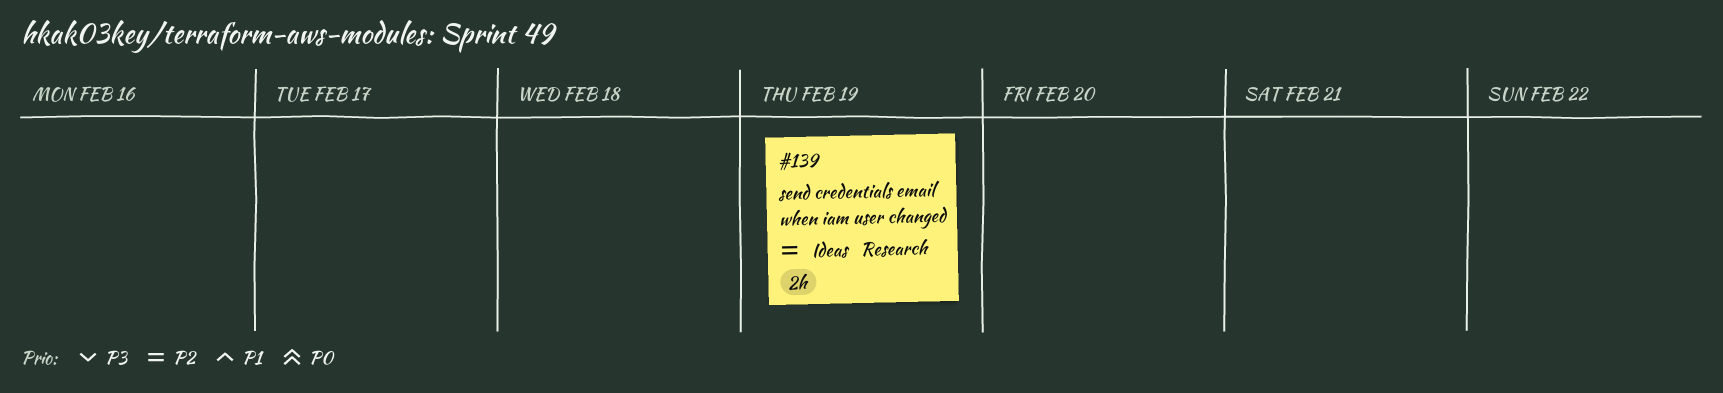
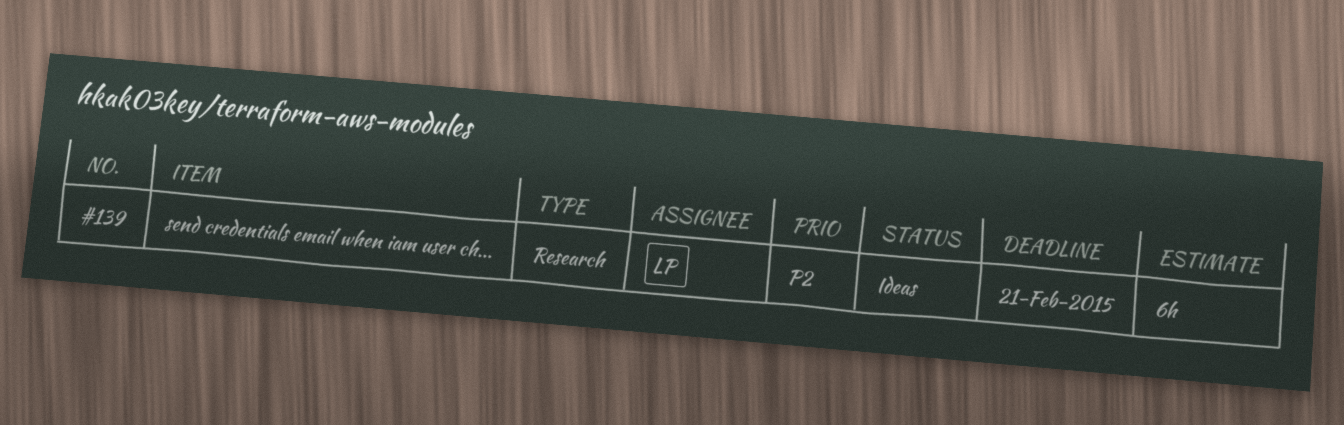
#139, estimate: 2h -> 6h
#139, due: Feb 19 -> Feb 21

